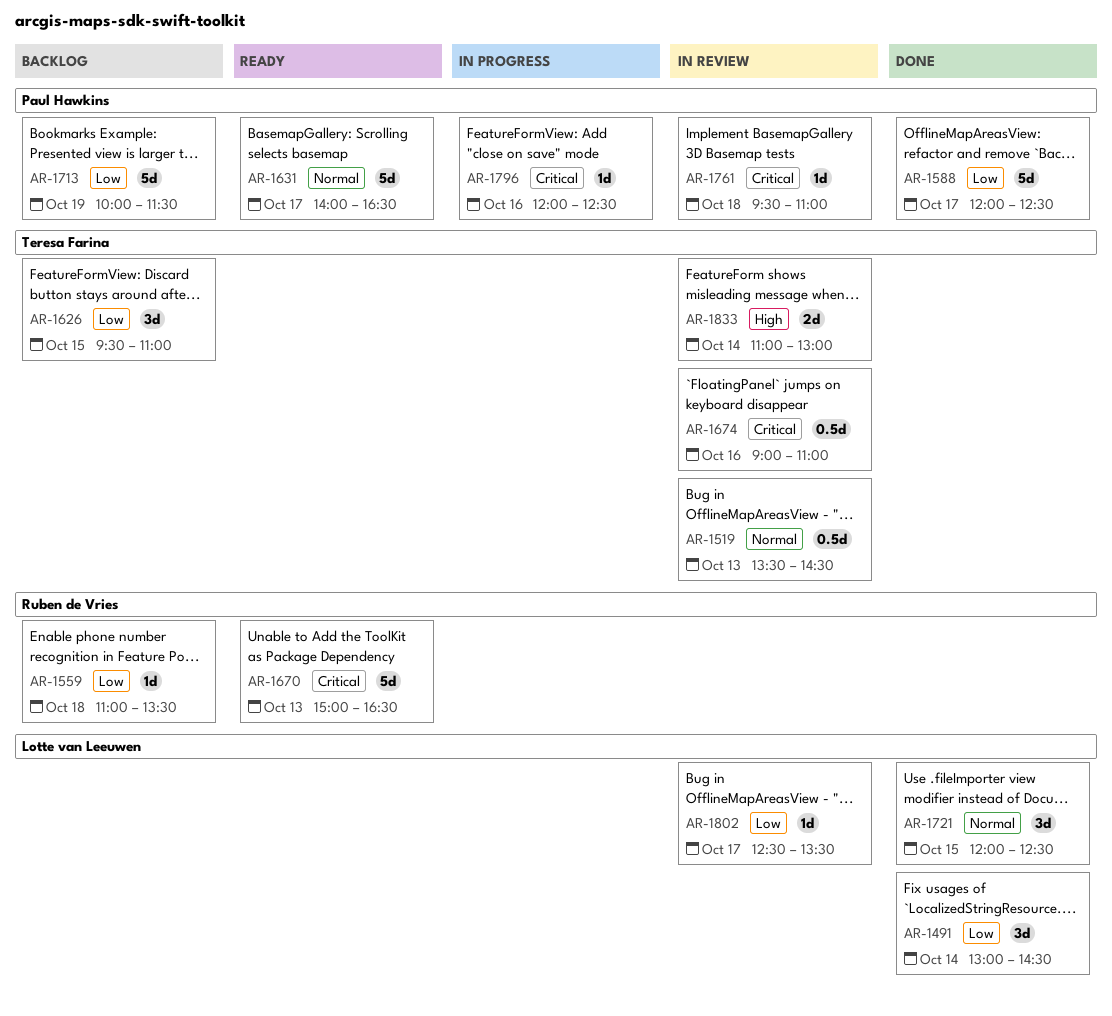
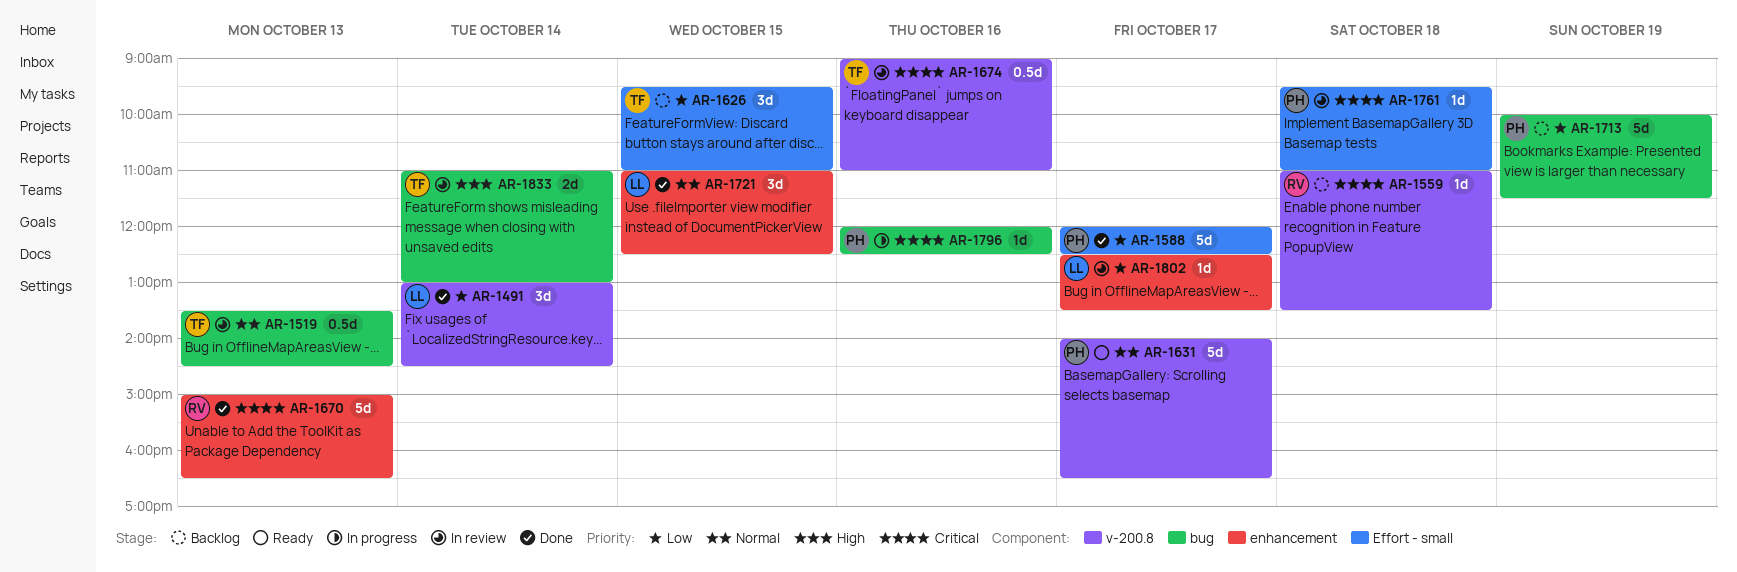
AR-1559, priority: Low -> Critical
AR-1670, status: Ready -> Done
AR-1721, begins: 12:00 -> 11:00

